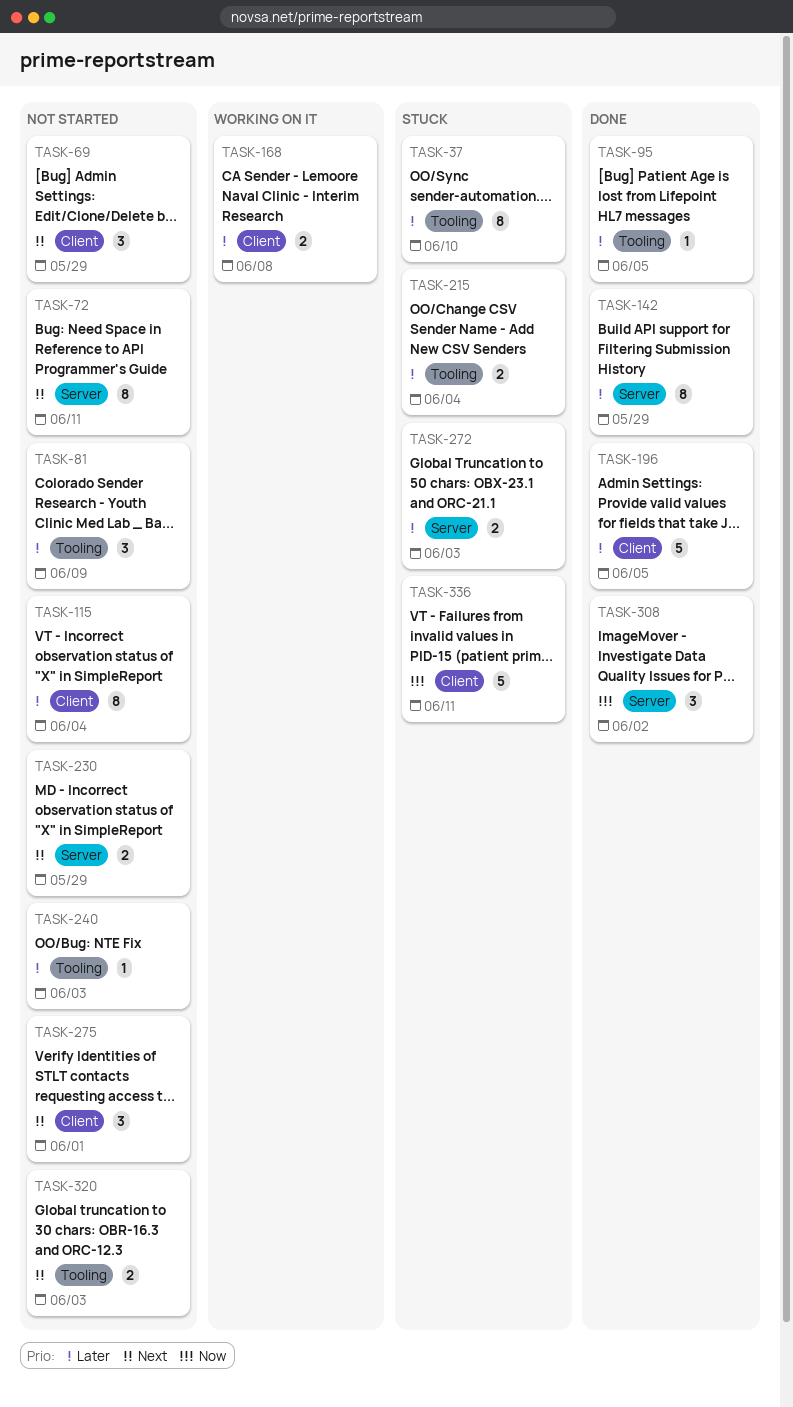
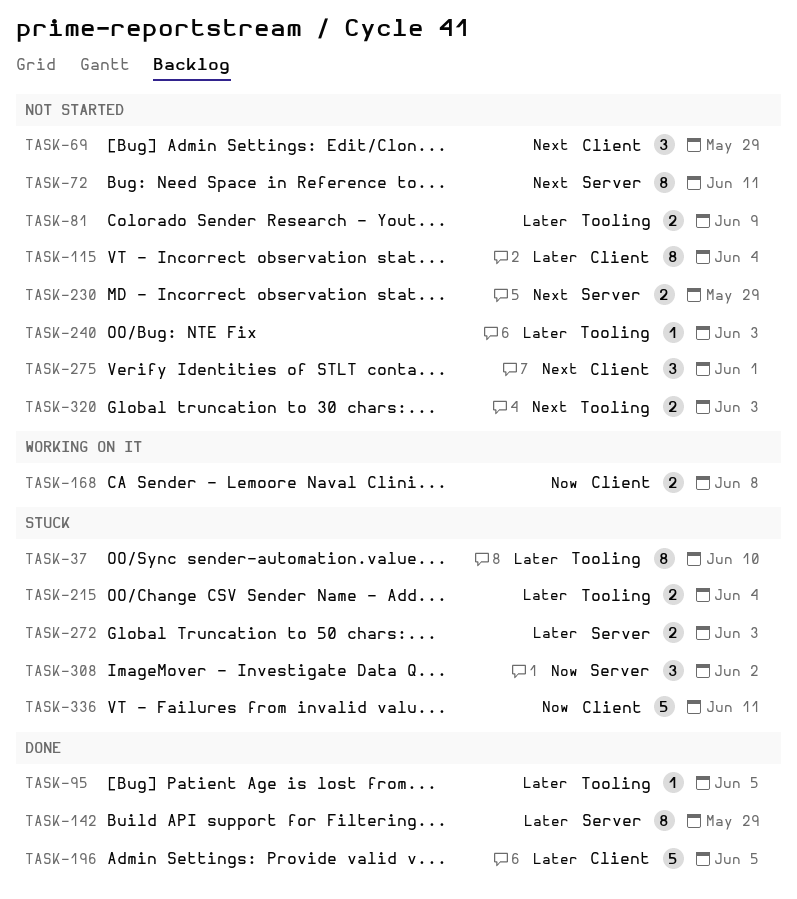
TASK-81, estimate: 3 -> 2
TASK-168, priority: Later -> Now
TASK-308, status: Done -> Stuck

